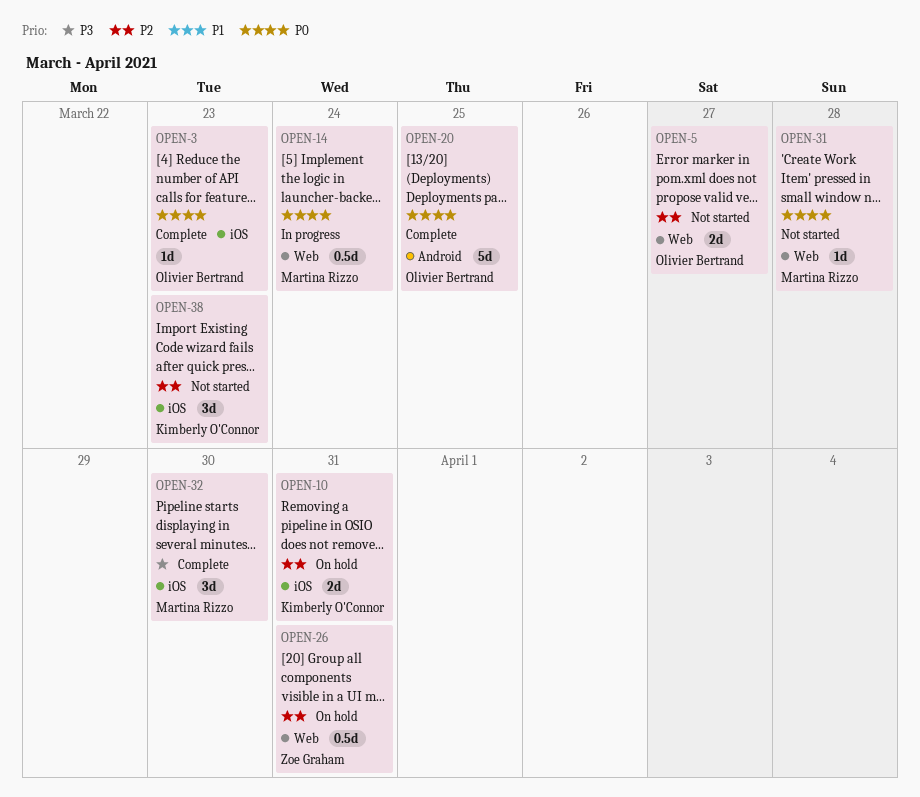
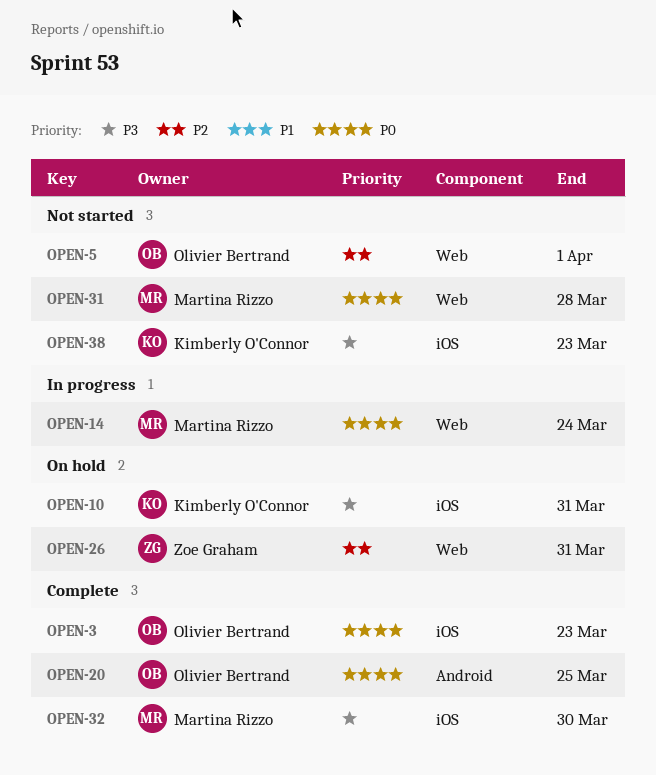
OPEN-5, due: Mar 27 -> Apr 1
OPEN-10, priority: P2 -> P3
OPEN-38, priority: P2 -> P3

